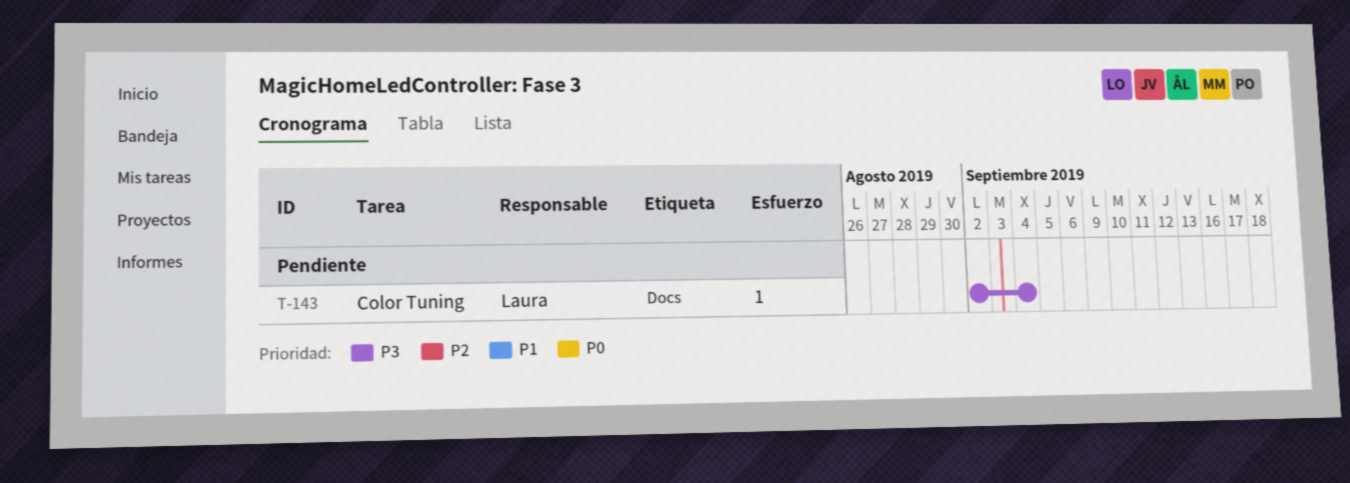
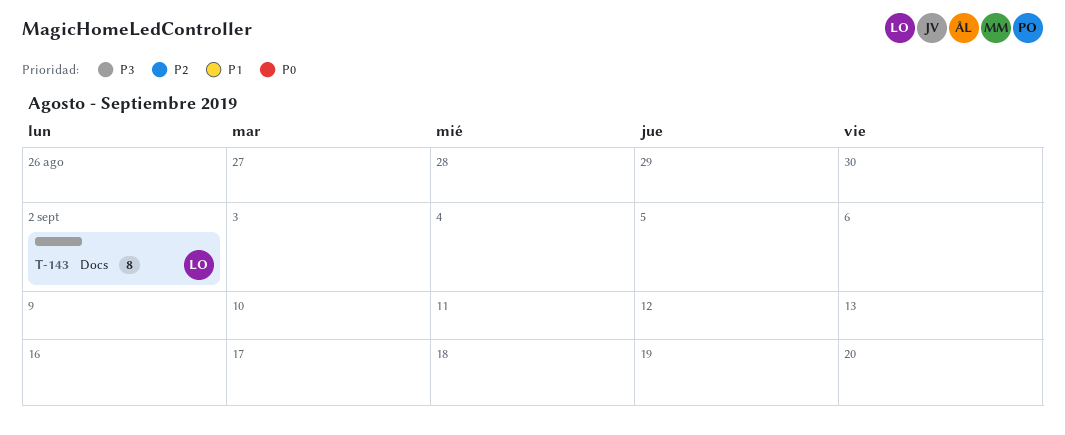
T-143, estimate: 1 -> 8
T-143, due: Sep 4 -> Sep 2

